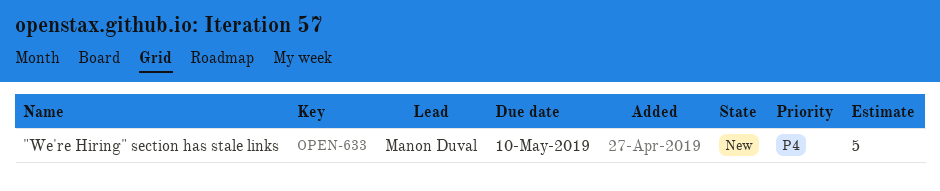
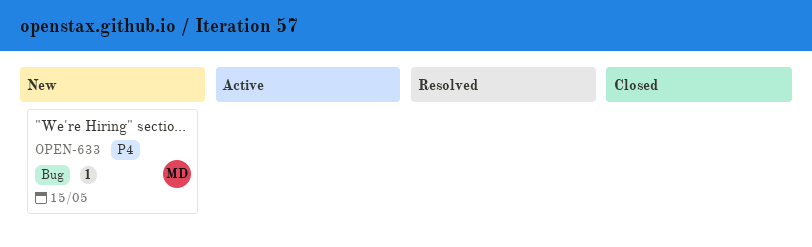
OPEN-633, estimate: 5 -> 1
OPEN-633, due: May 10 -> May 15

